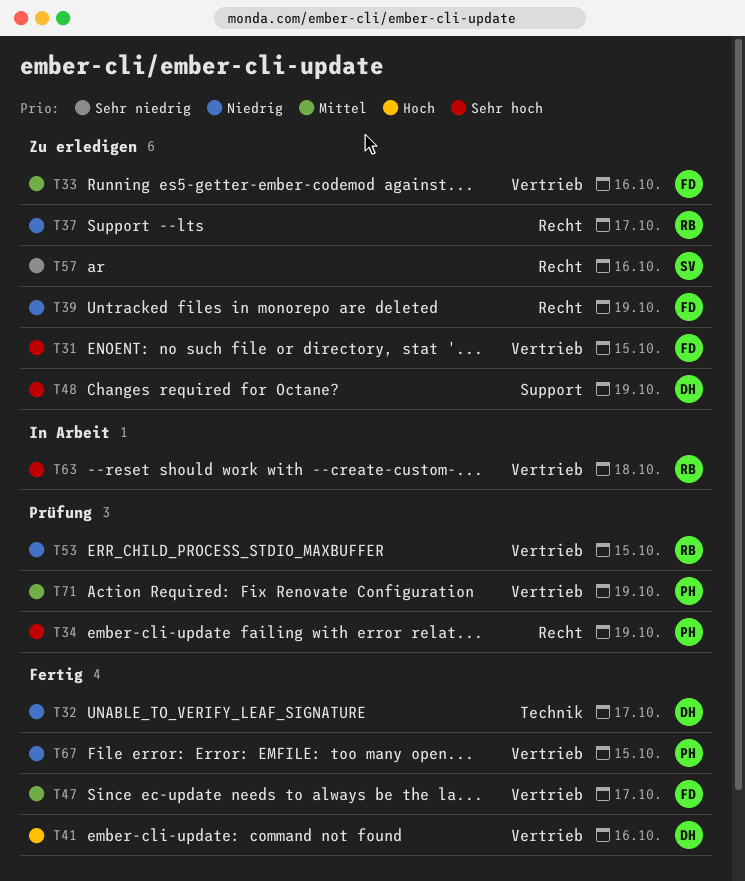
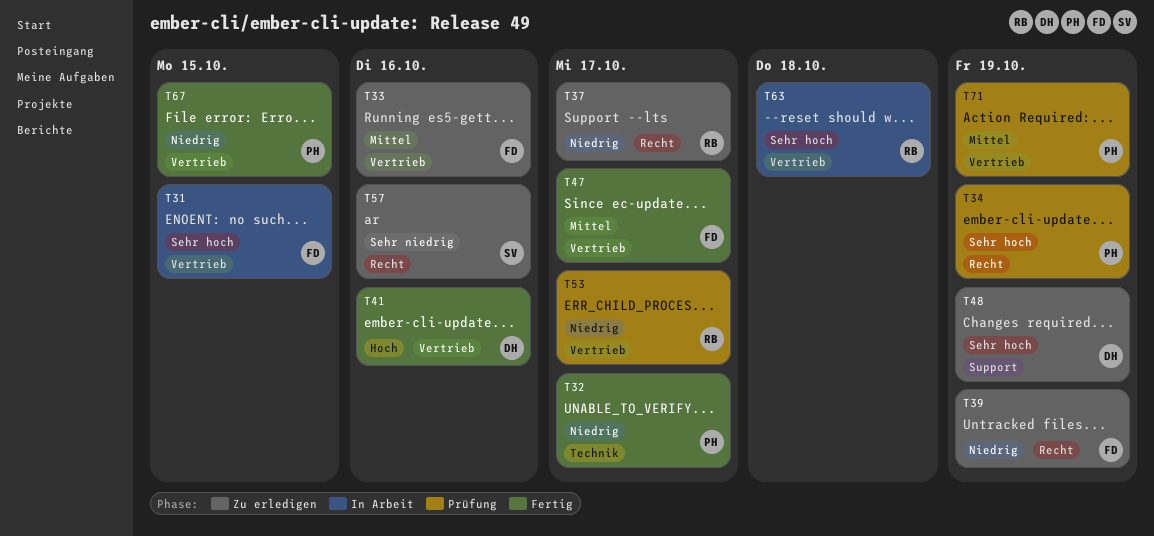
T31, status: Zu erledigen -> In Arbeit
T32, owner: DH -> PH
T53, due: Oct 15 -> Oct 17

